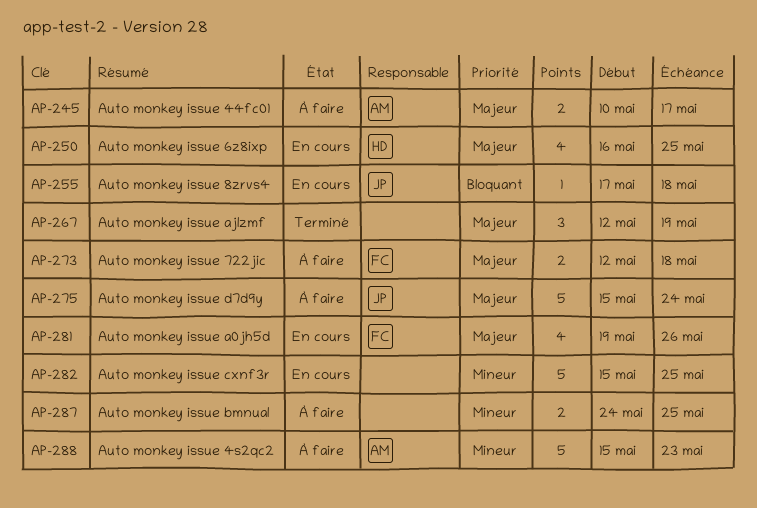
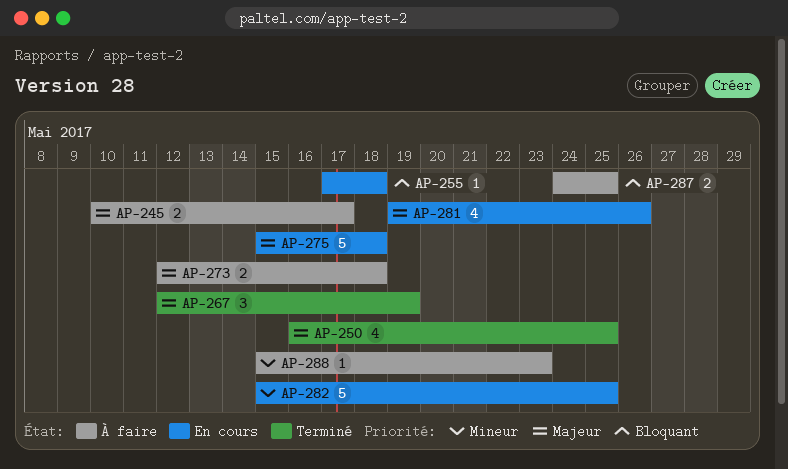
AP-250, status: En cours -> Terminé
AP-275, status: À faire -> En cours
AP-275, due: May 24 -> May 18
AP-287, priority: Mineur -> Bloquant
AP-288, estimate: 5 -> 1

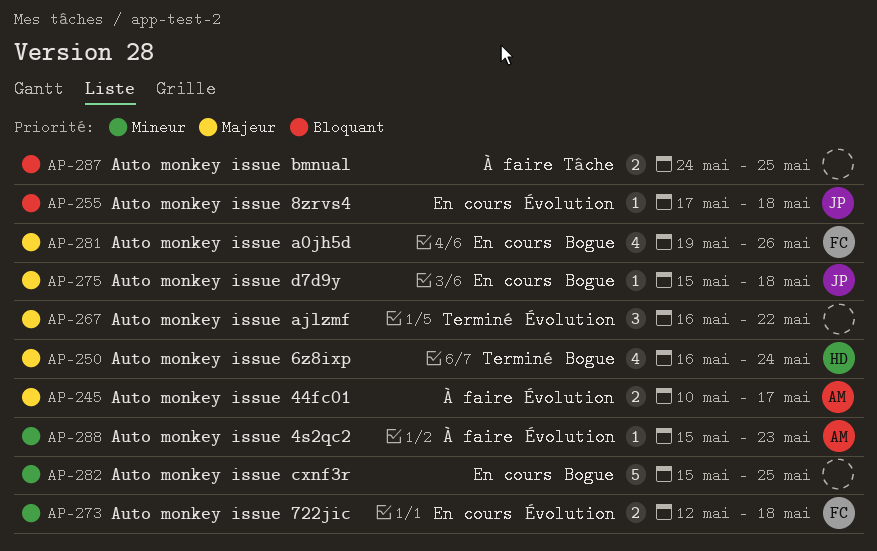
AP-250, due: May 25 -> May 24
AP-267, start: May 12 -> May 16
AP-267, due: May 19 -> May 22
AP-273, status: À faire -> En cours
AP-273, priority: Majeur -> Mineur
AP-275, estimate: 5 -> 1

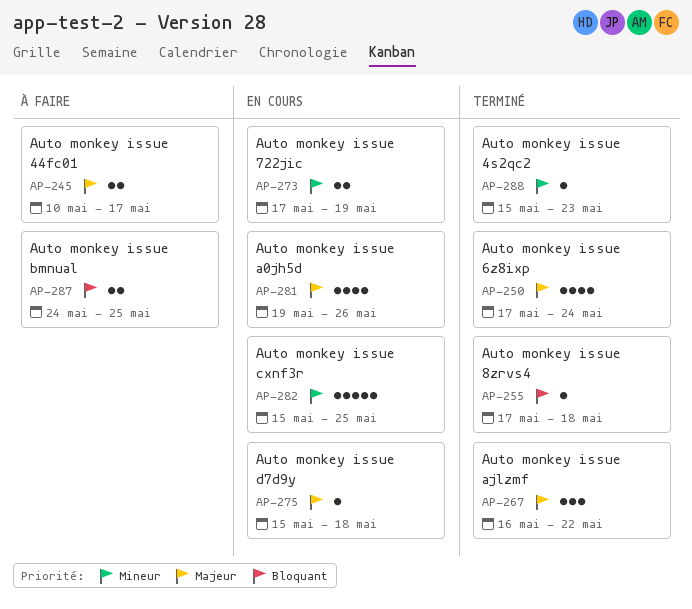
AP-250, start: May 16 -> May 17
AP-255, status: En cours -> Terminé
AP-273, start: May 12 -> May 17
AP-273, due: May 18 -> May 19
AP-288, status: À faire -> Terminé

